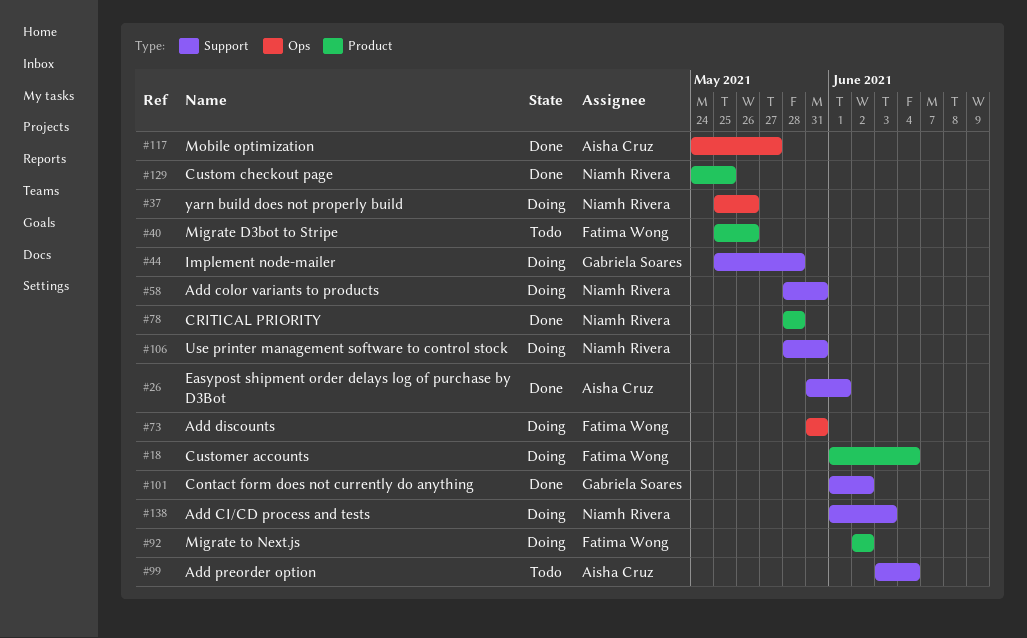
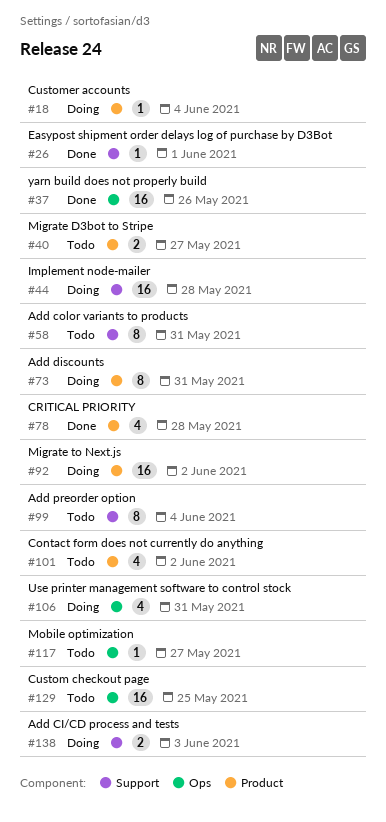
#37, status: Doing -> Done
#40, due: May 26 -> May 27
#58, status: Doing -> Todo
#73, label: Ops -> Product
#101, status: Done -> Todo
#101, label: Support -> Product
#106, label: Support -> Ops
#117, status: Done -> Todo
#129, status: Done -> Todo
#129, label: Product -> Ops

